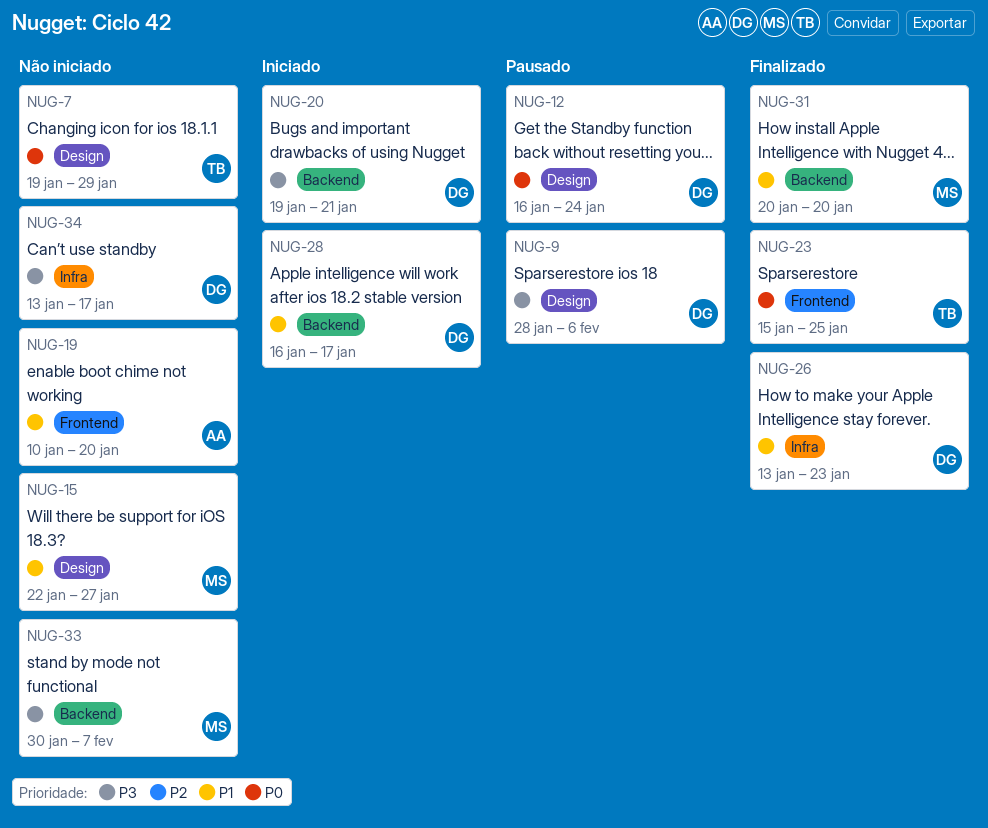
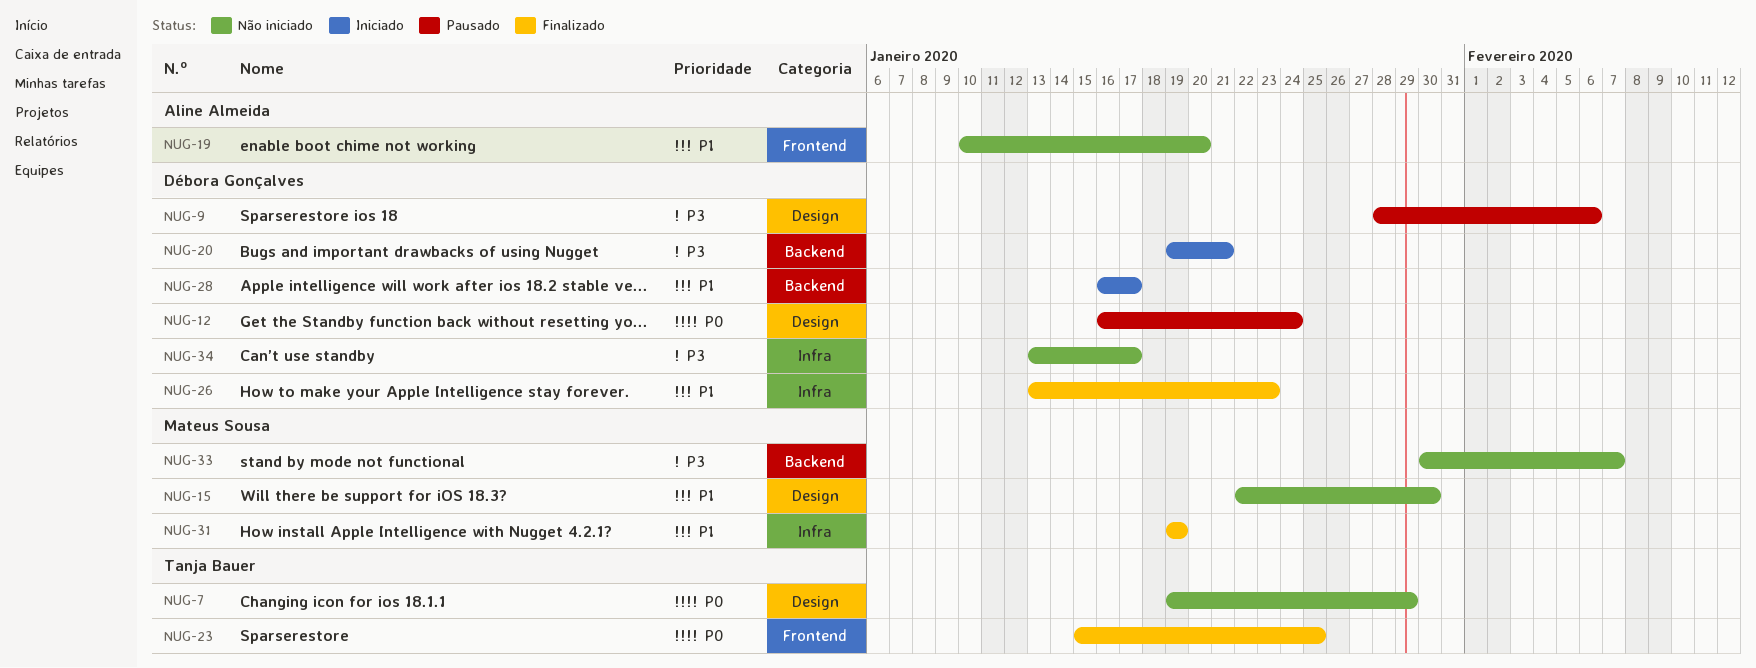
NUG-15, due: Jan 27 -> Jan 30
NUG-31, label: Backend -> Infra
NUG-31, start: Jan 20 -> Jan 19
NUG-31, due: Jan 20 -> Jan 19

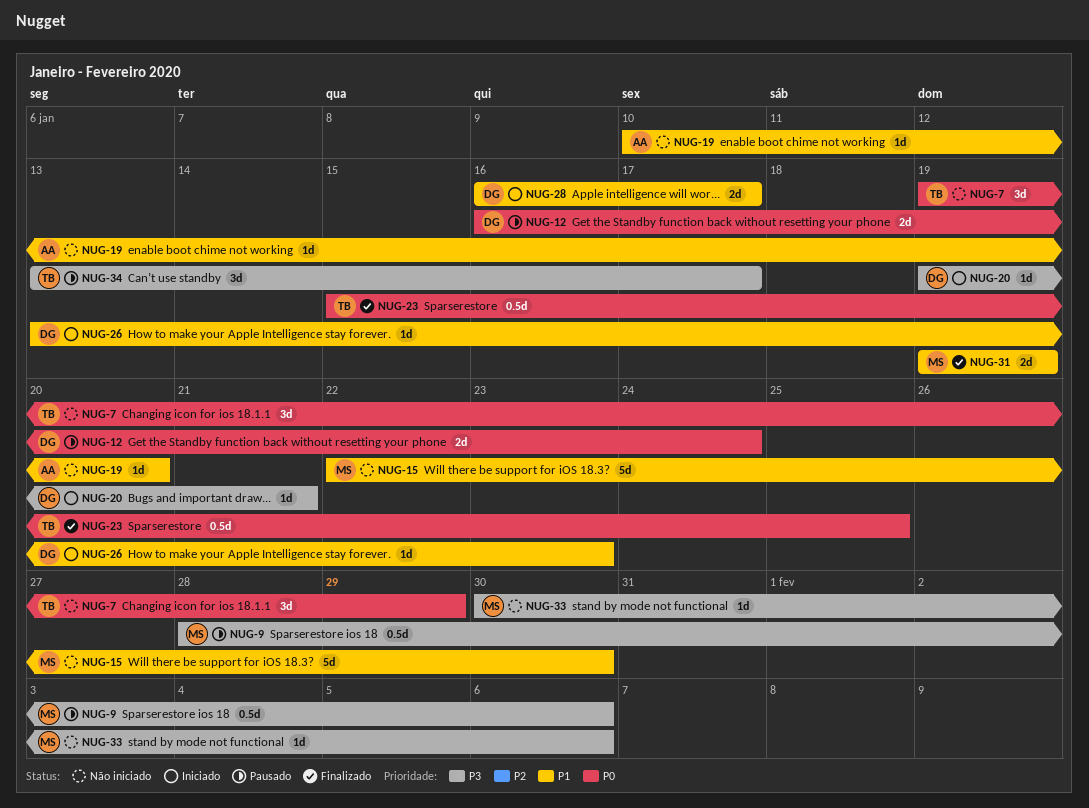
NUG-9, owner: Débora Gonçalves -> Mateus Sousa
NUG-26, status: Finalizado -> Iniciado
NUG-33, due: Feb 7 -> Feb 6
NUG-34, status: Não iniciado -> Pausado
NUG-34, owner: Débora Gonçalves -> Tanja Bauer

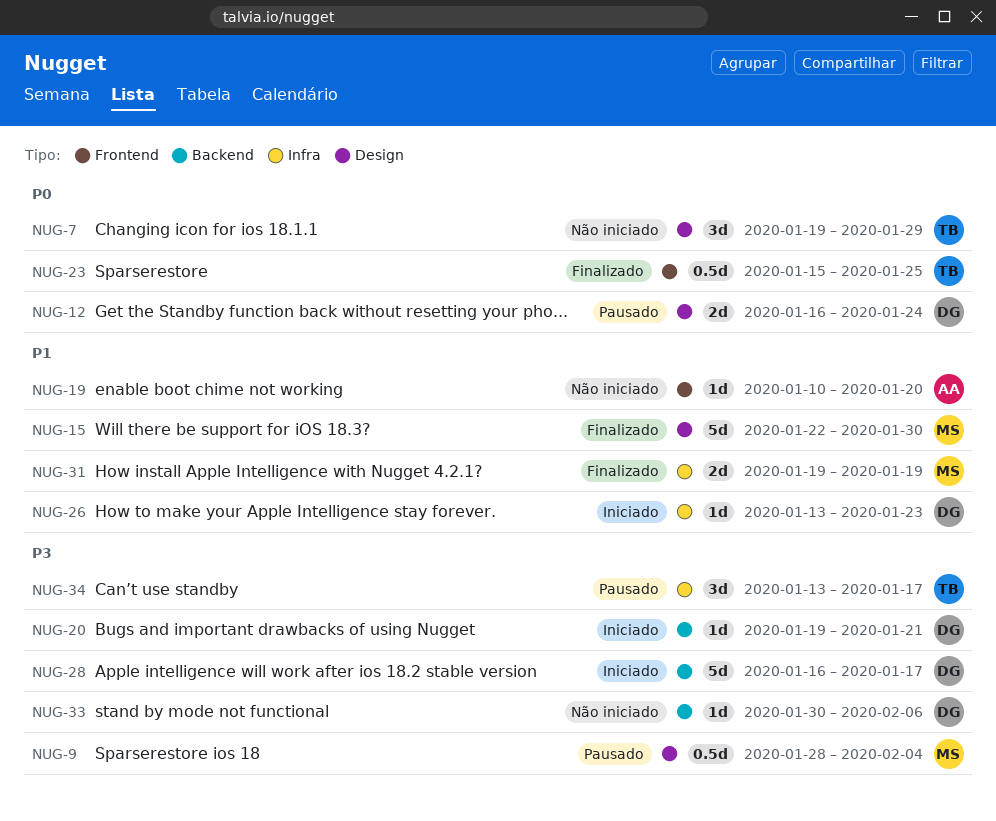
NUG-9, due: Feb 6 -> Feb 4
NUG-15, status: Não iniciado -> Finalizado
NUG-28, priority: P1 -> P3
NUG-28, estimate: 2d -> 5d
NUG-33, owner: MS -> DG

